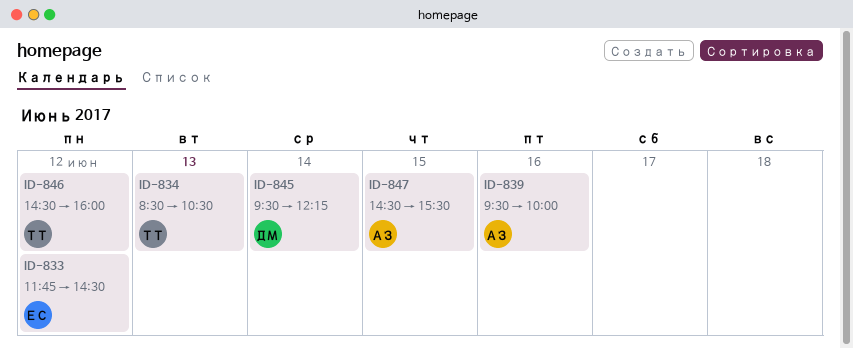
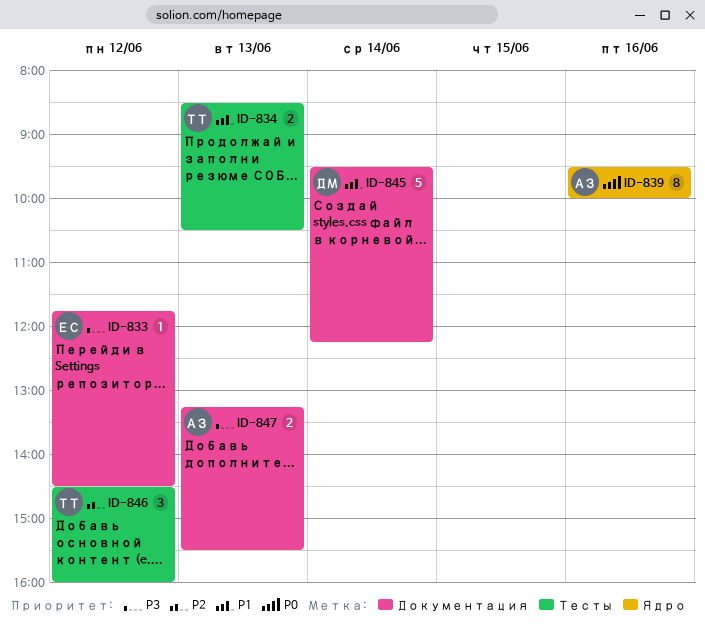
ID-847, day: Jun 15 -> Jun 13
ID-847, begins: 14:30 -> 13:15

